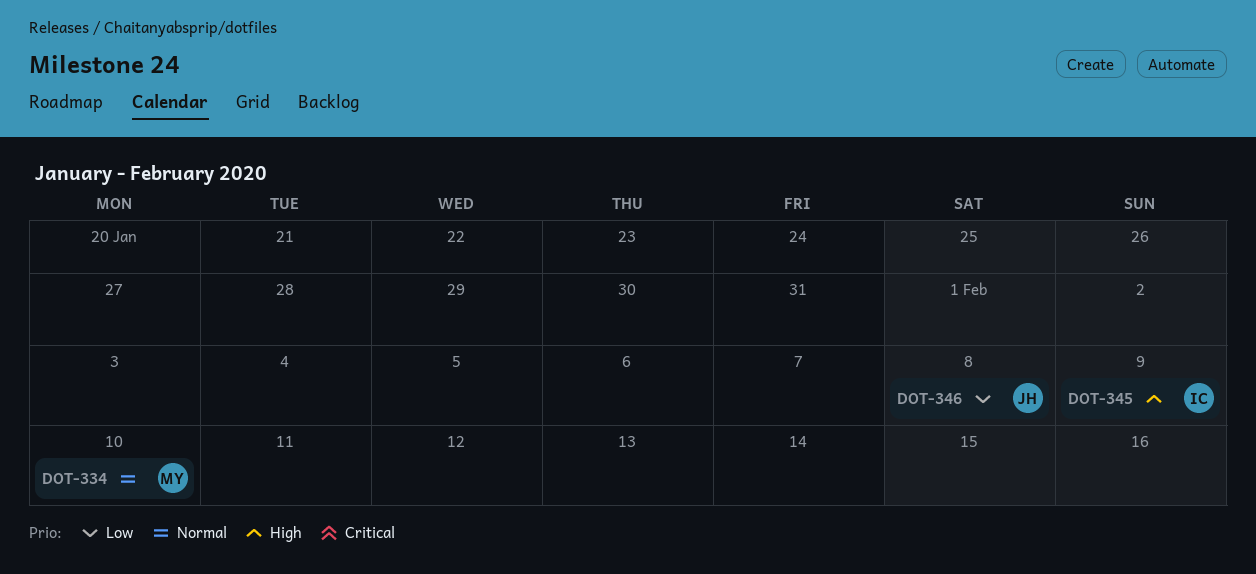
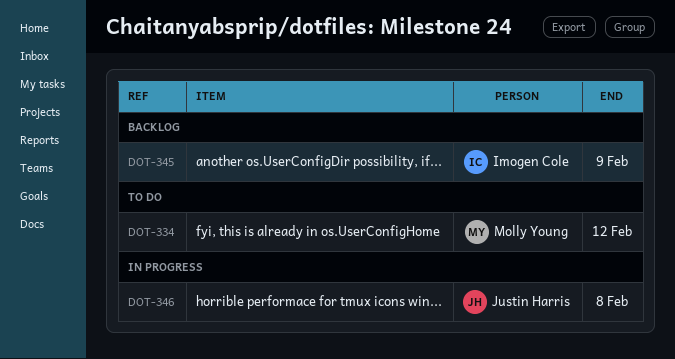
DOT-334, due: Feb 10 -> Feb 12

